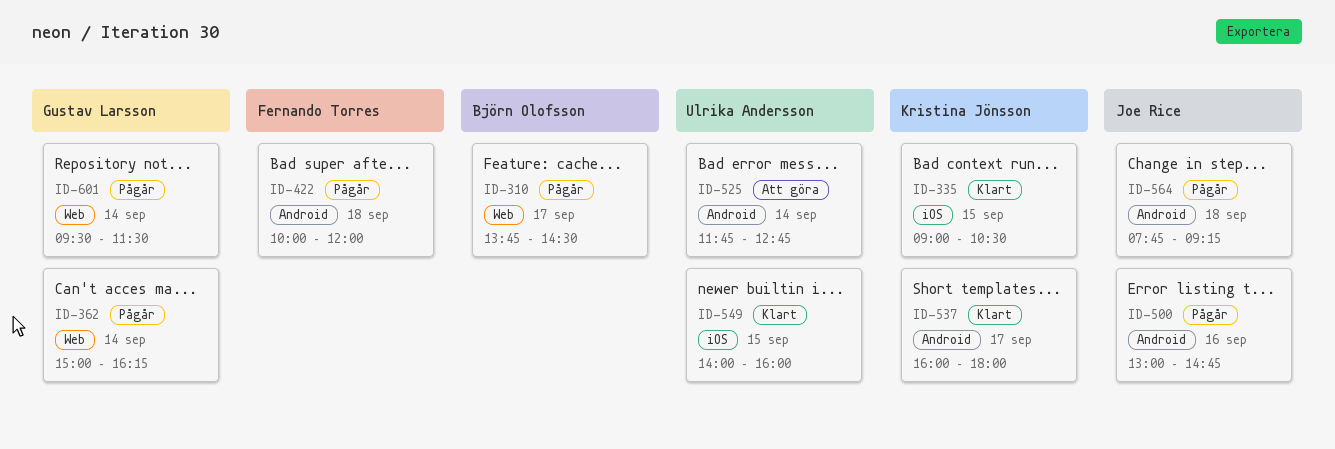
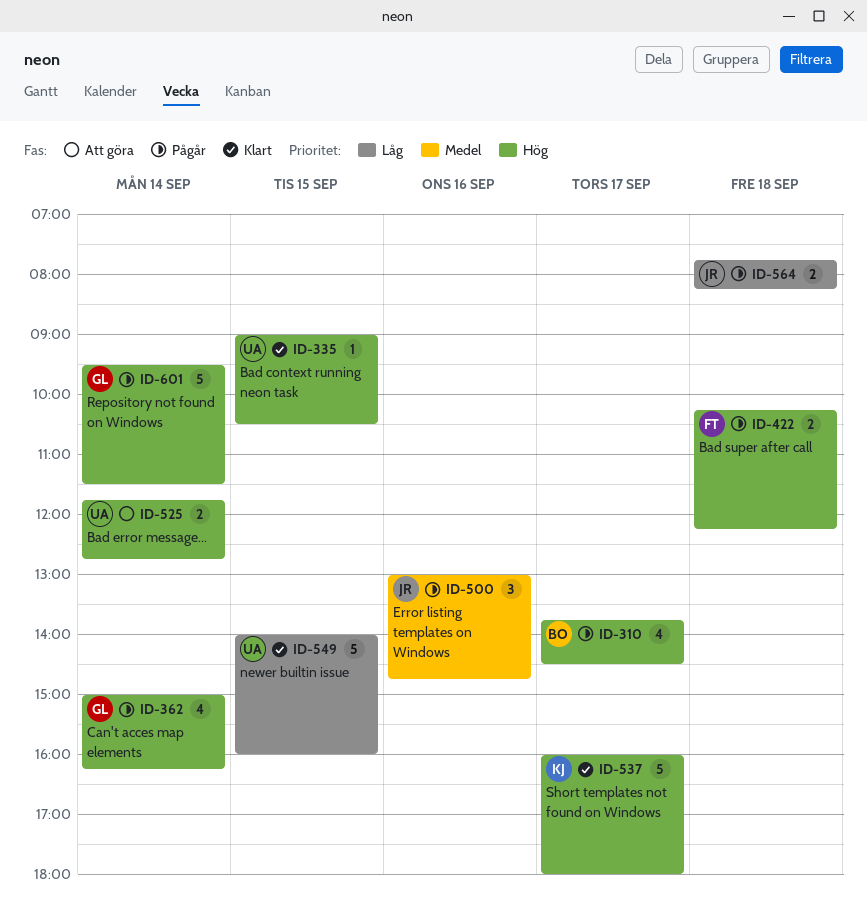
ID-335, owner: Kristina Jönsson -> Ulrika Andersson
ID-422, begins: 10:00 -> 10:15
ID-422, ends: 12:00 -> 12:15
ID-564, ends: 09:15 -> 08:15

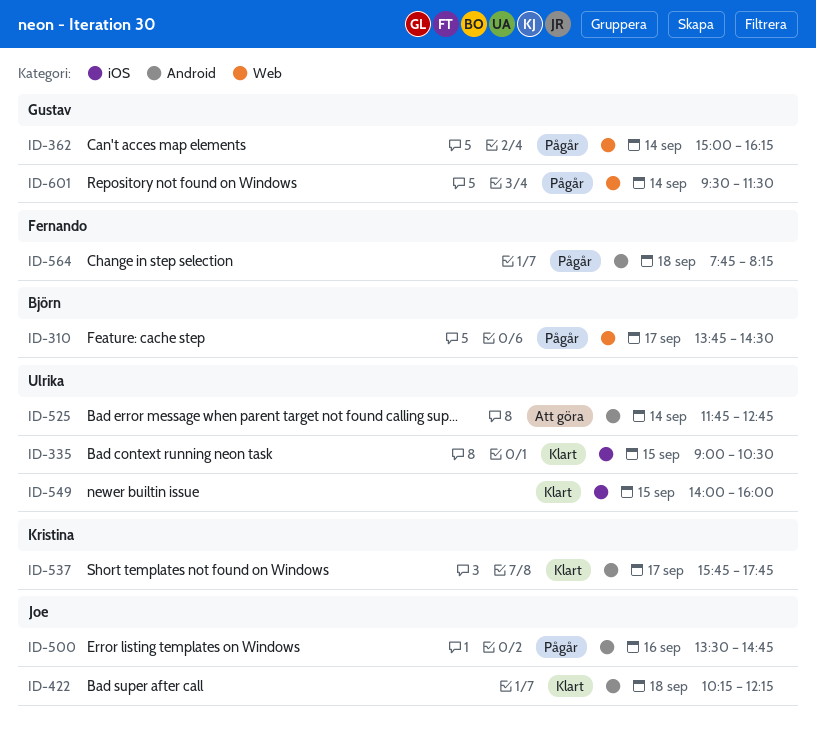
ID-422, status: Pågår -> Klart
ID-422, owner: Fernando -> Joe
ID-500, begins: 13:00 -> 13:30
ID-537, begins: 16:00 -> 15:45
ID-537, ends: 18:00 -> 17:45
ID-564, owner: Joe -> Fernando

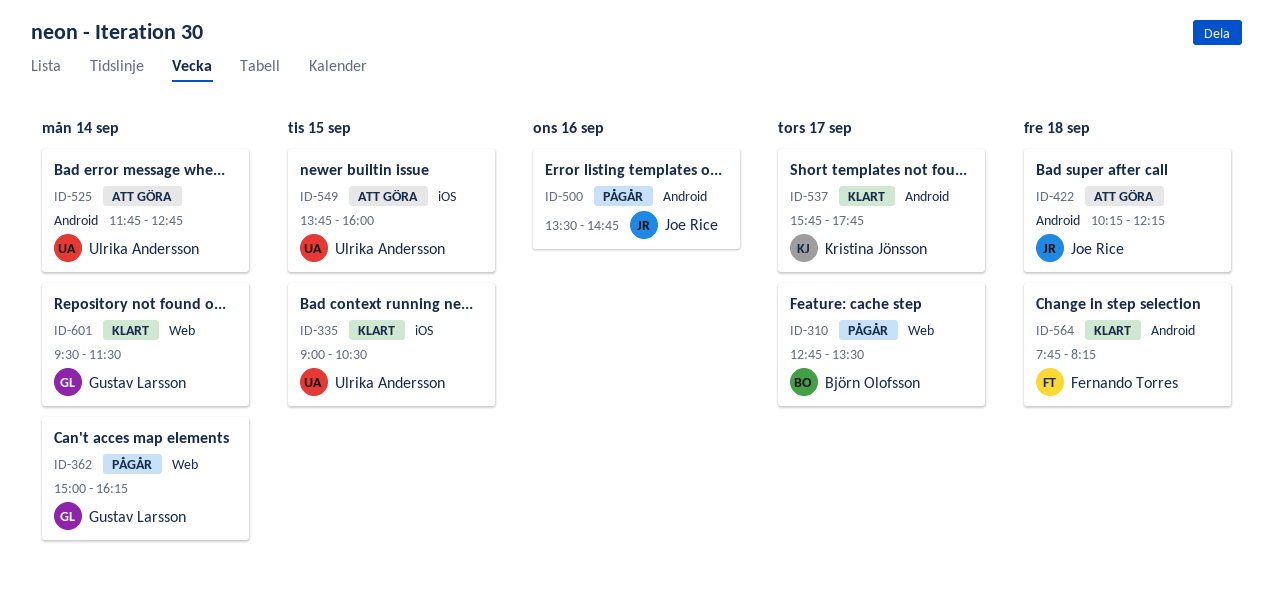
ID-310, begins: 13:45 -> 12:45
ID-310, ends: 14:30 -> 13:30
ID-422, status: Klart -> Att göra
ID-549, status: Klart -> Att göra
ID-549, begins: 14:00 -> 13:45
ID-564, status: Pågår -> Klart
ID-601, status: Pågår -> Klart

